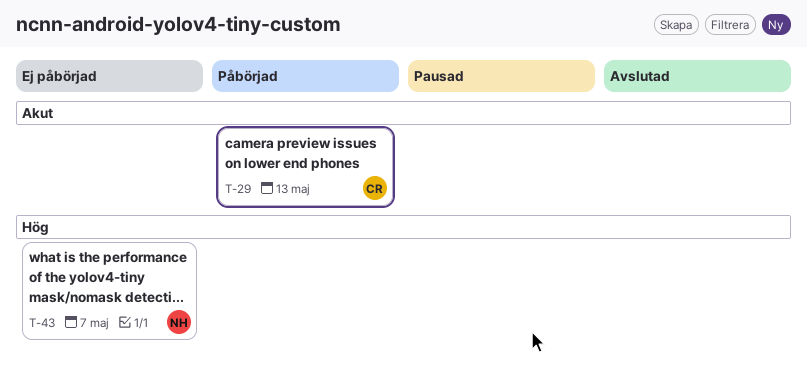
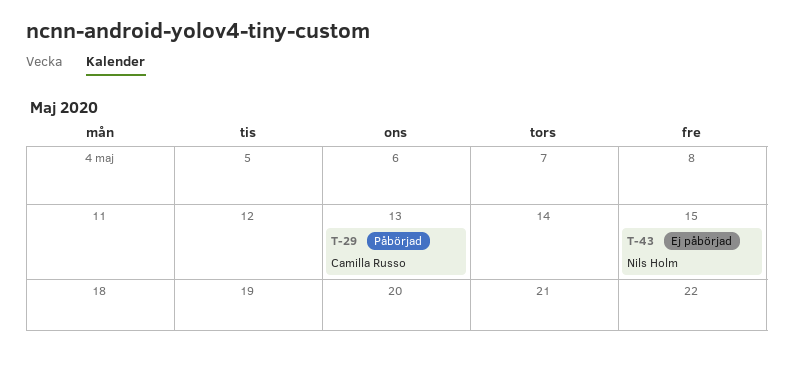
T-43, due: May 7 -> May 15

